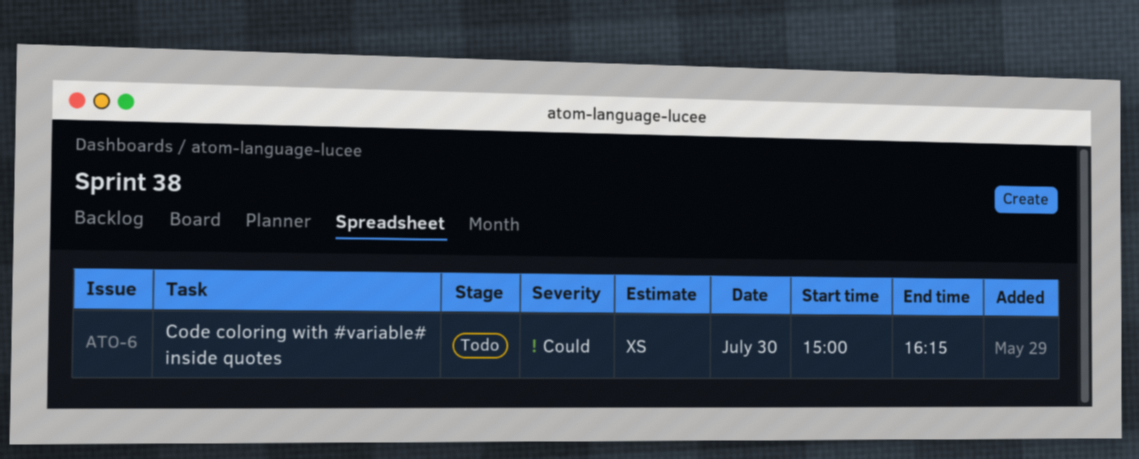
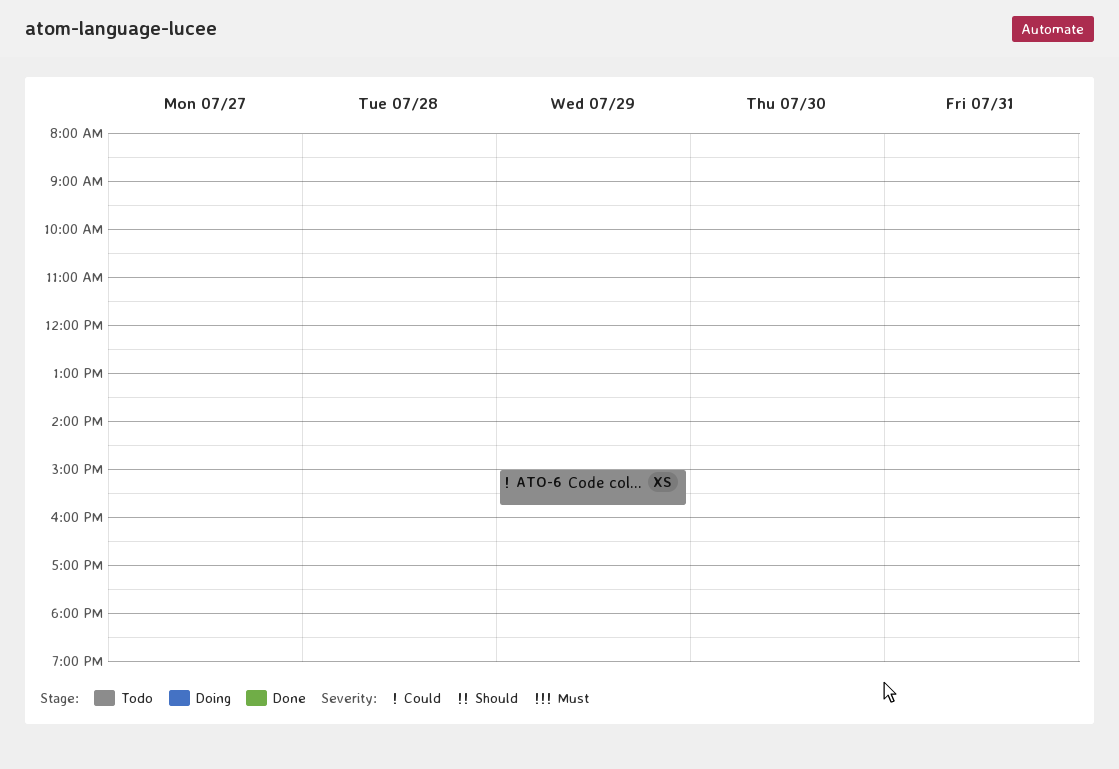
ATO-6, day: Jul 30 -> Jul 29
ATO-6, ends: 16:15 -> 15:45

